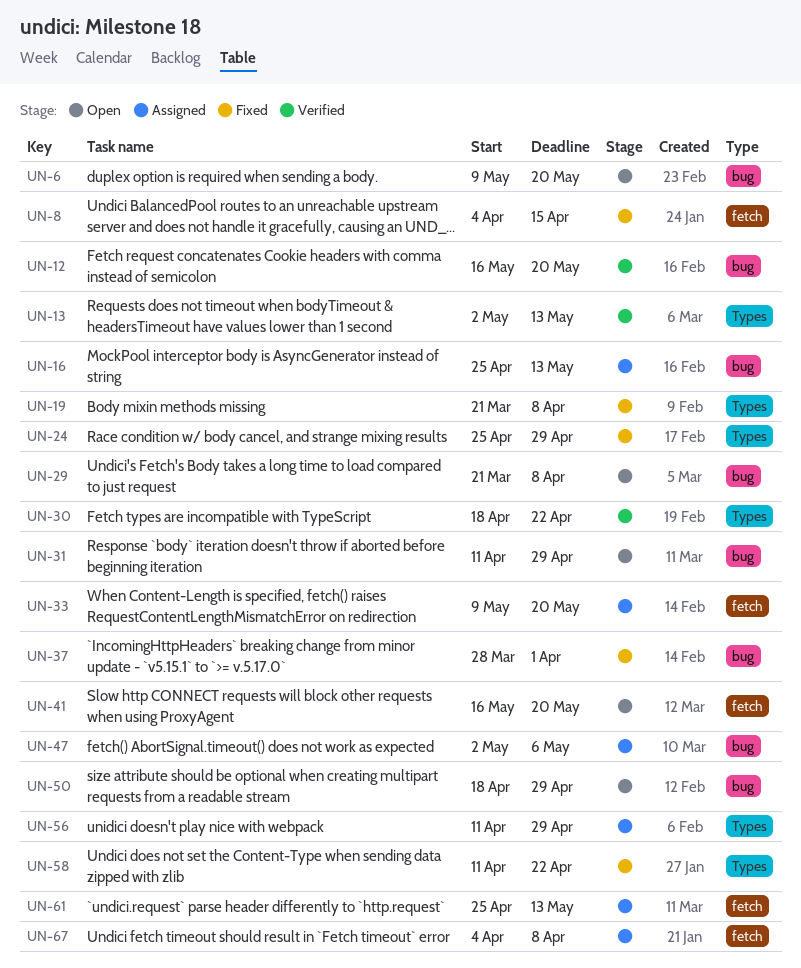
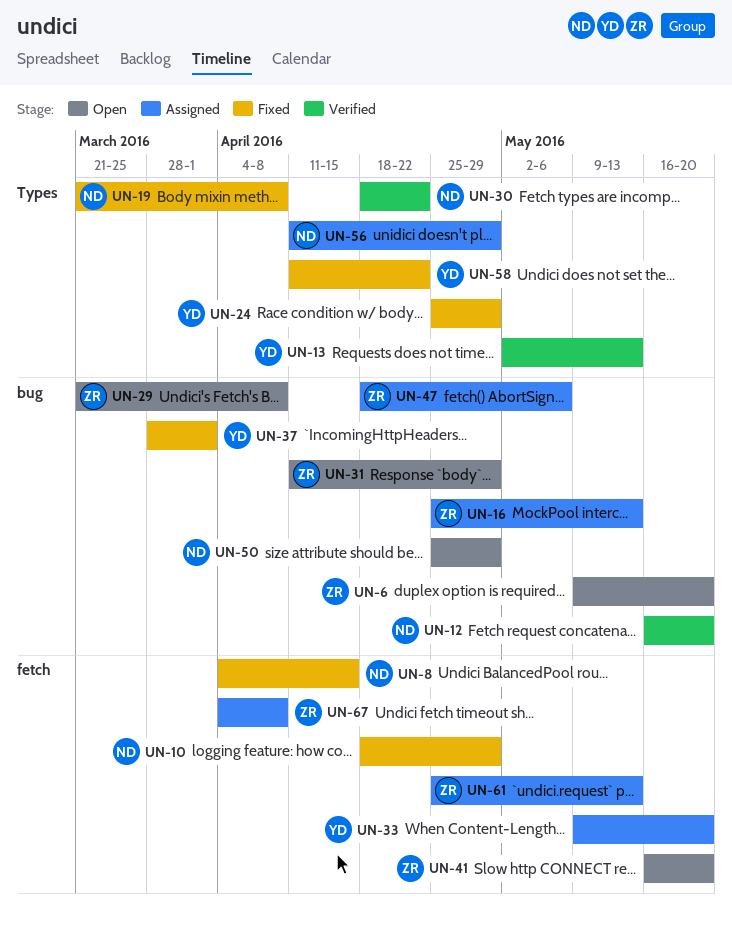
UN-10: none -> present
UN-47, start: May 2 -> Apr 18
UN-50, start: Apr 18 -> Apr 25

